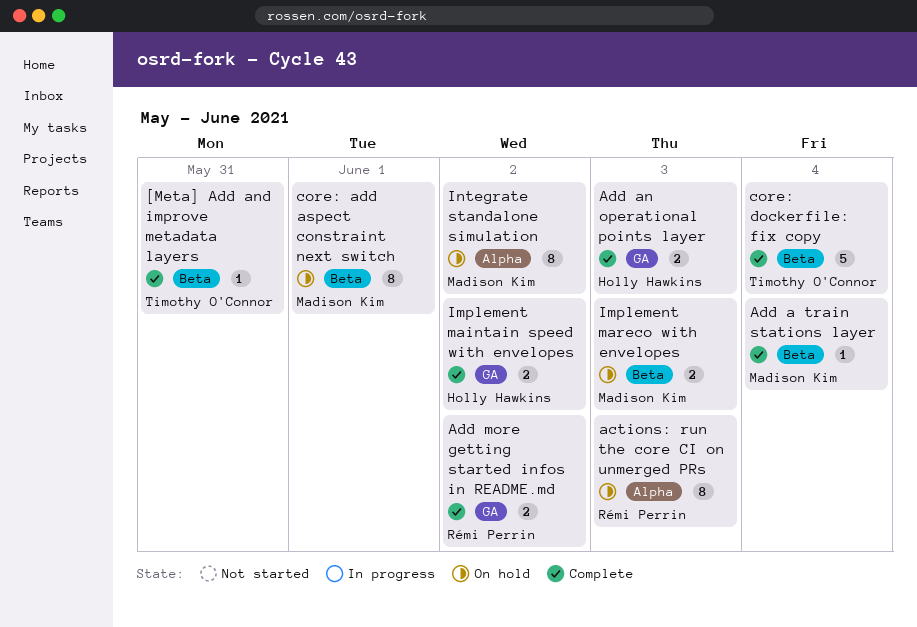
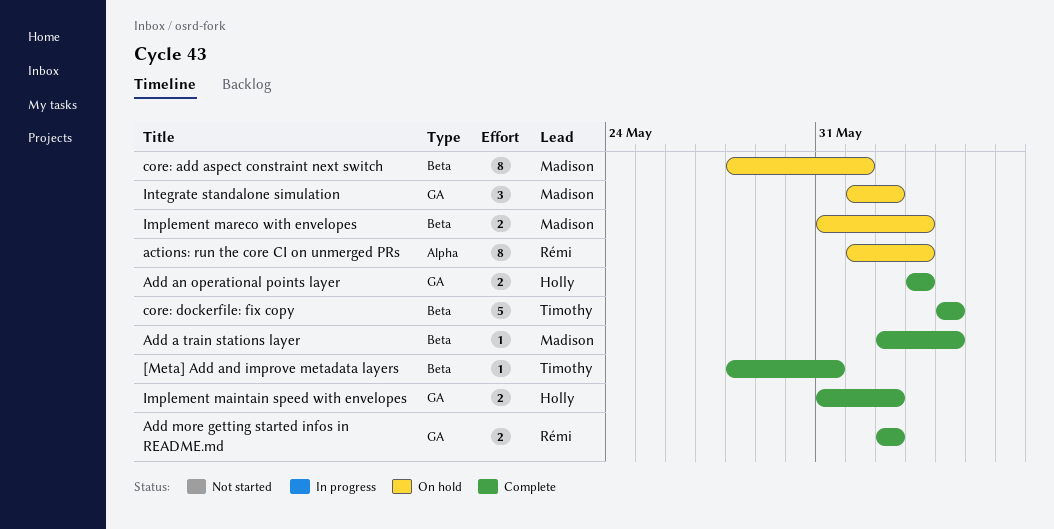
Integrate standalone simulation, label: Alpha -> GA
Integrate standalone simulation, estimate: 8 -> 3

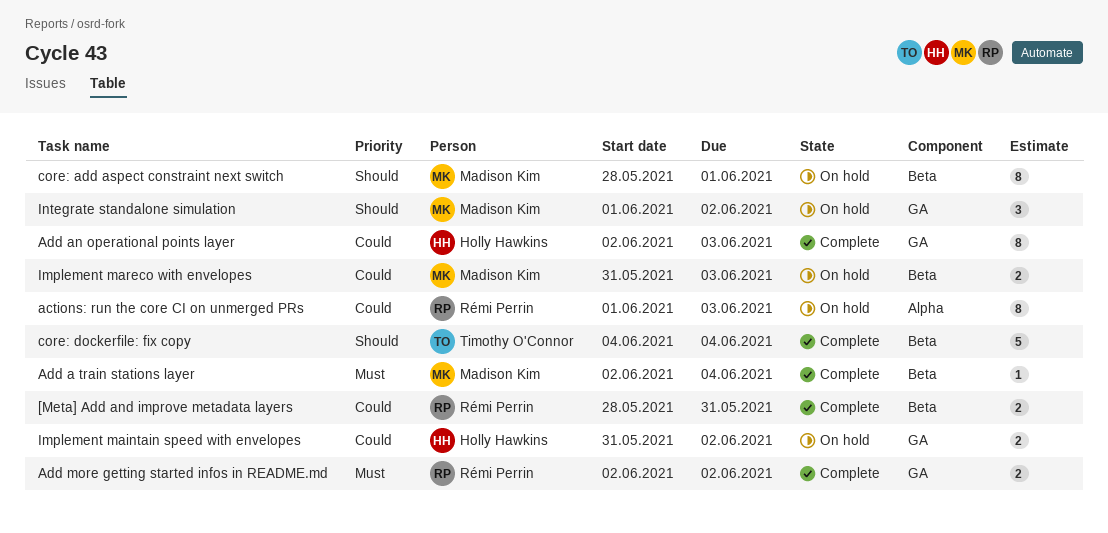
[Meta] Add and improve metadata layers, owner: Timothy O'Connor -> Rémi Perrin
[Meta] Add and improve metadata layers, estimate: 1 -> 2
Add an operational points layer, estimate: 2 -> 8
Add an operational points layer, start: Jun 3 -> Jun 2
Implement maintain speed with envelopes, status: Complete -> On hold

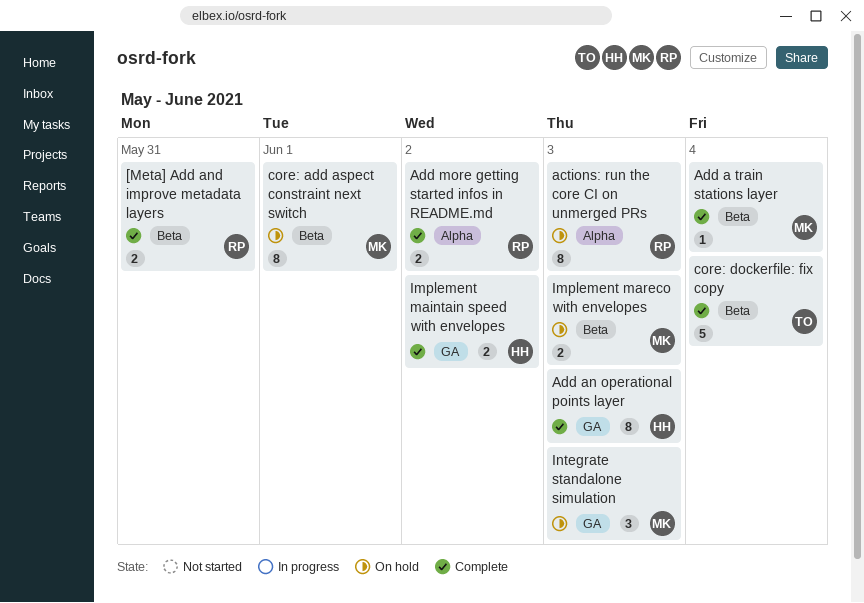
Add more getting started infos in README.md, label: GA -> Alpha
Implement maintain speed with envelopes, status: On hold -> Complete
Integrate standalone simulation, due: Jun 2 -> Jun 3

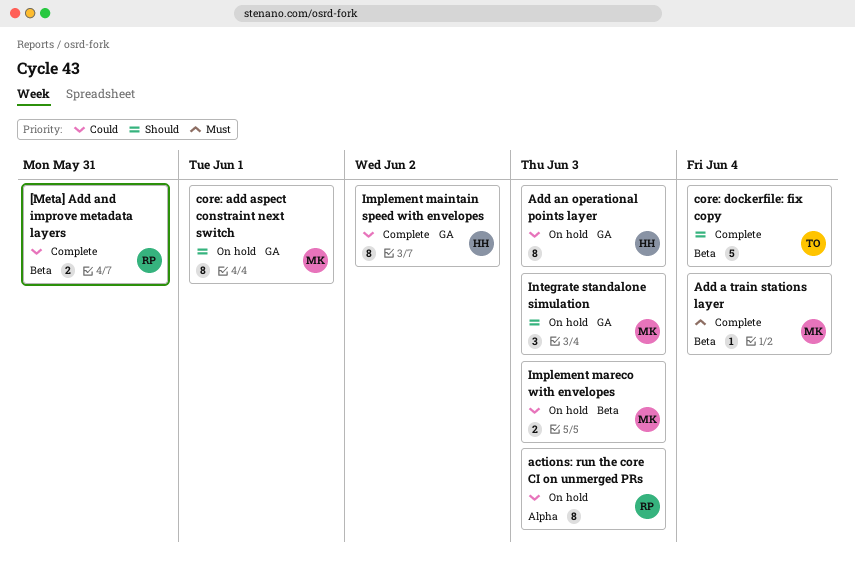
Add an operational points layer, status: Complete -> On hold
Add more getting started infos in README.md: present -> none
core: add aspect constraint next switch, label: Beta -> GA
Implement maintain speed with envelopes, estimate: 2 -> 8

